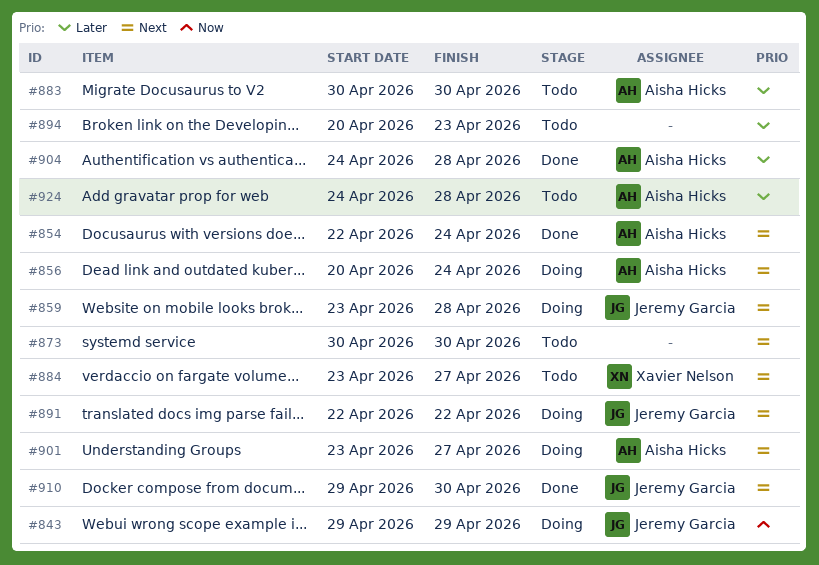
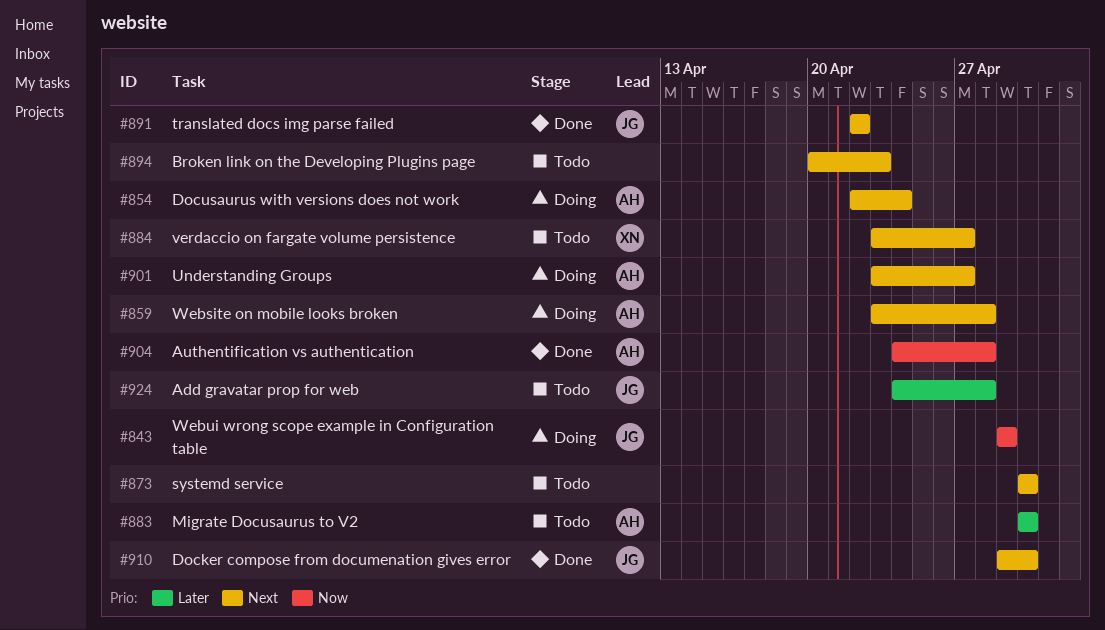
#854, status: Done -> Doing
#856: present -> none
#859, owner: Jeremy Garcia -> Aisha Hicks
#891, status: Doing -> Done
#894, priority: Later -> Next
#904, priority: Later -> Now
#924, owner: Aisha Hicks -> Jeremy Garcia

